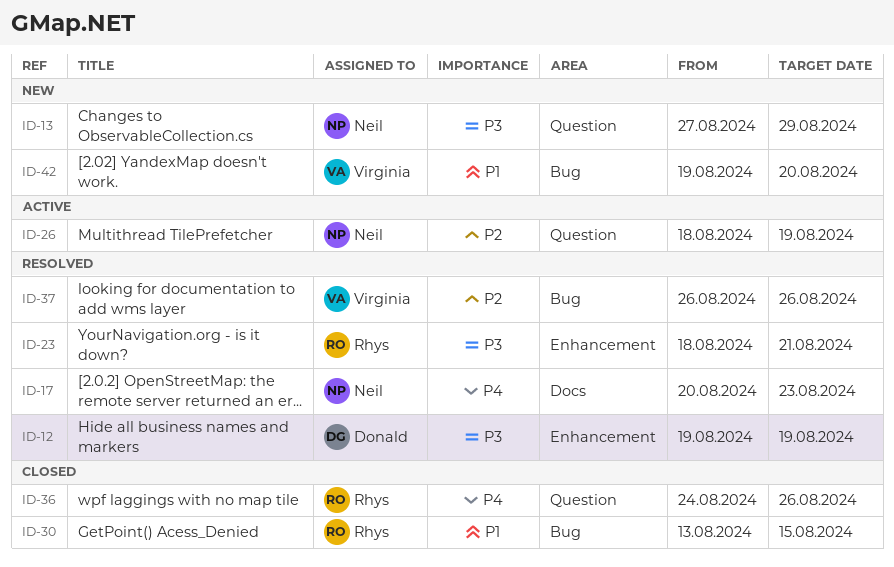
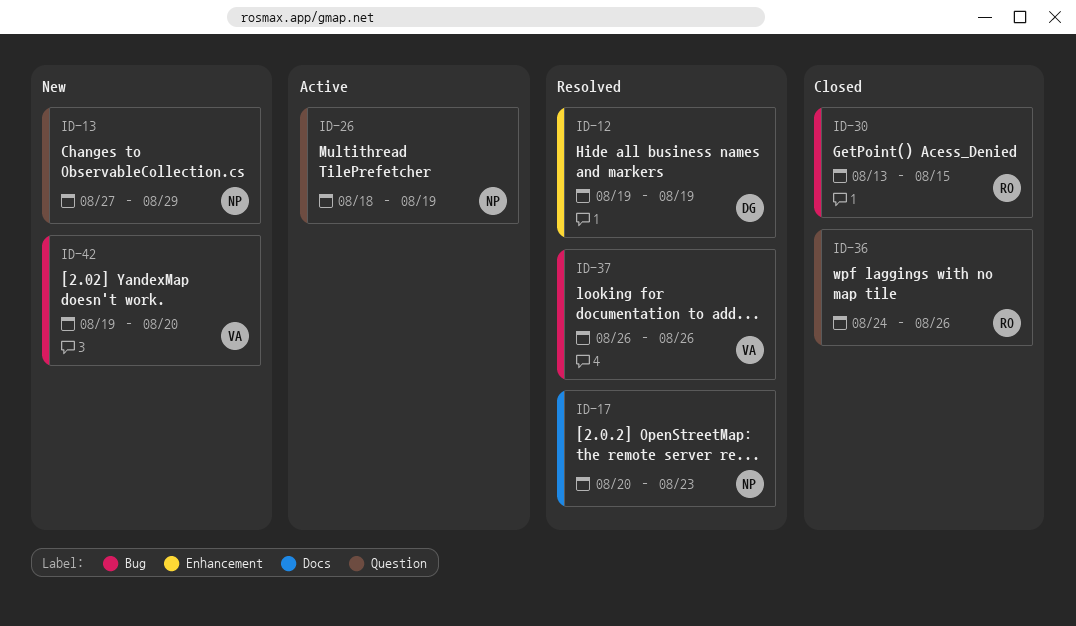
ID-23: present -> none

